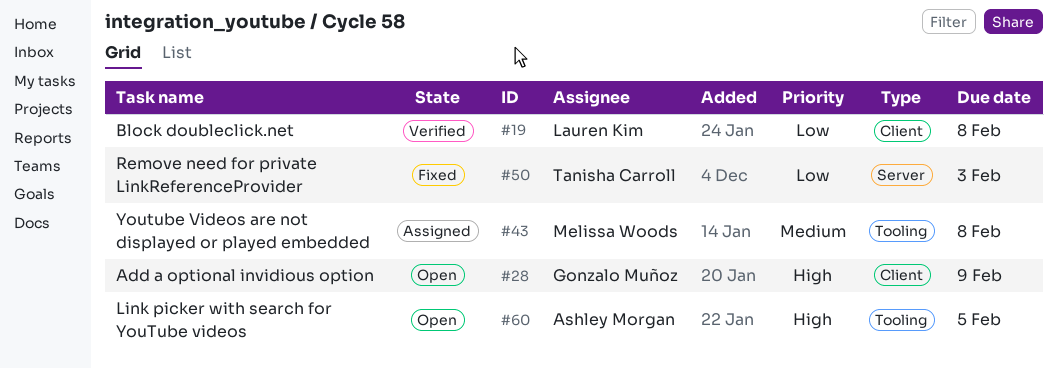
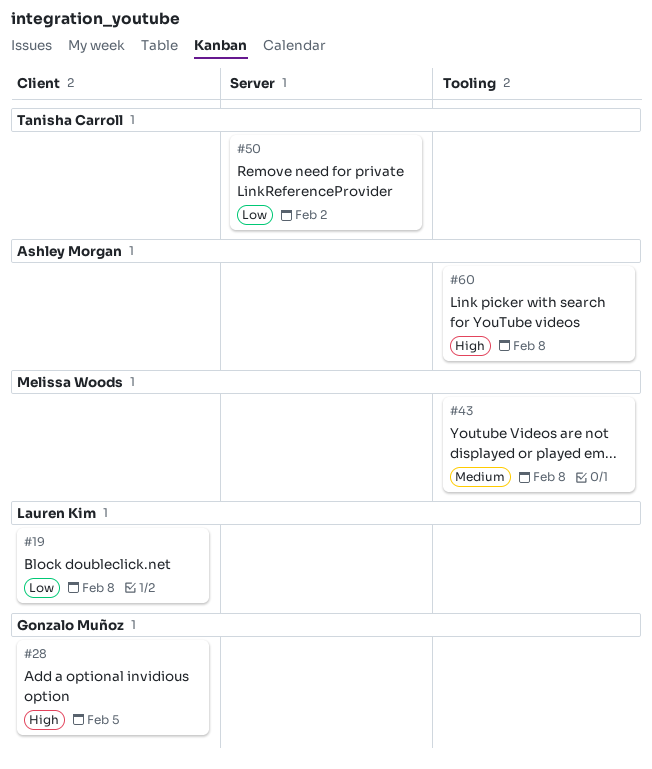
#28, due: Feb 9 -> Feb 5
#50, due: Feb 3 -> Feb 2
#60, due: Feb 5 -> Feb 8

